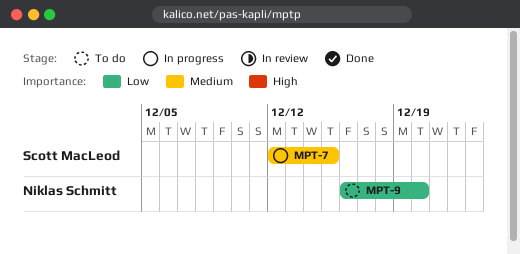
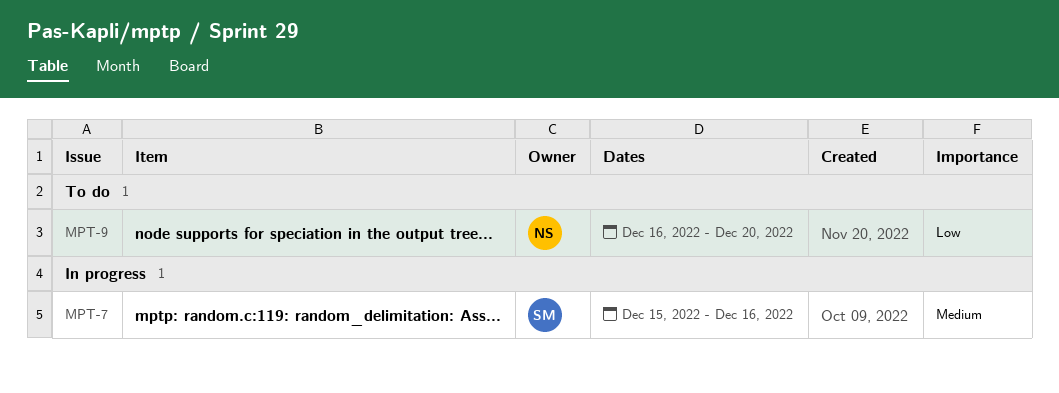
MPT-7, start: Dec 12 -> Dec 15
MPT-7, due: Dec 15 -> Dec 16

